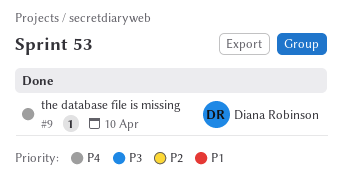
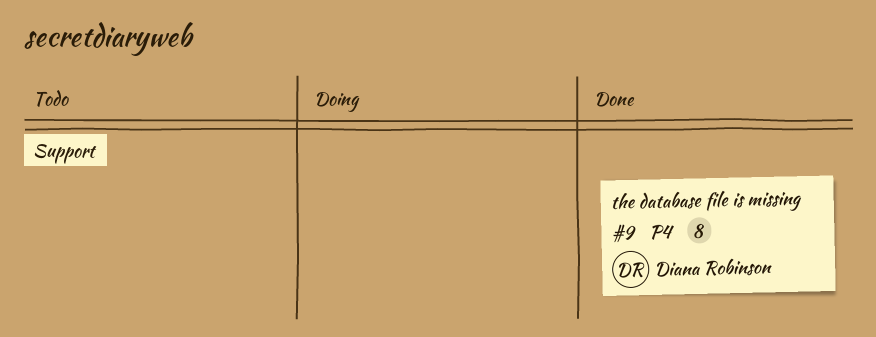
#9, estimate: 1 -> 8

